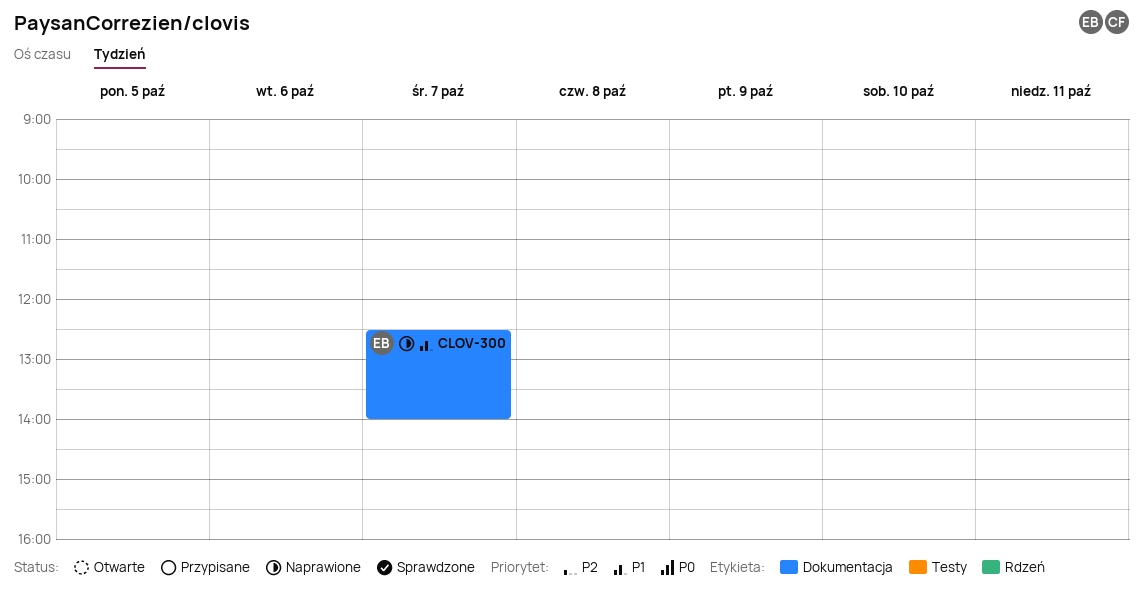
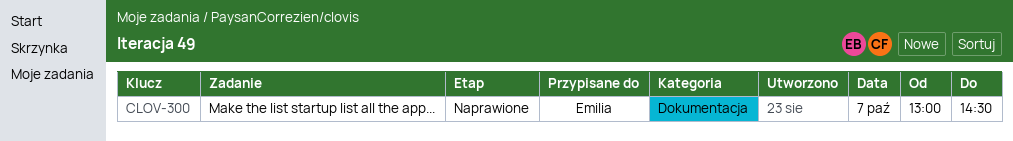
CLOV-300, begins: 12:30 -> 13:00
CLOV-300, ends: 14:00 -> 14:30

